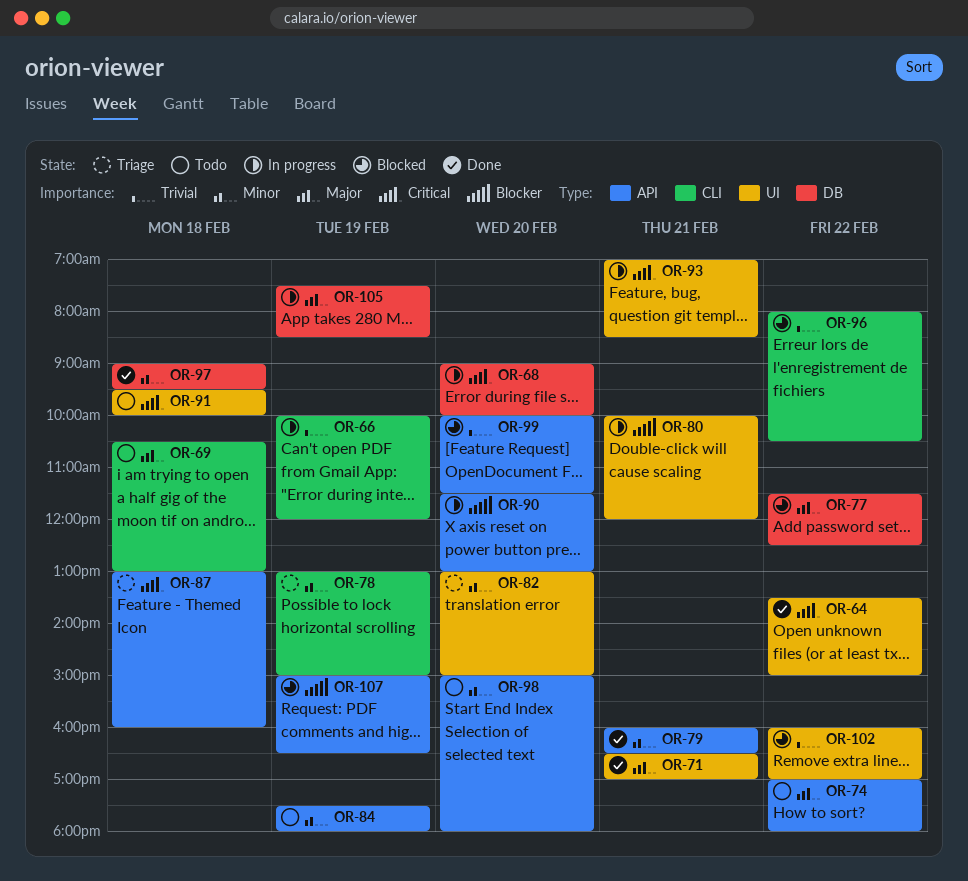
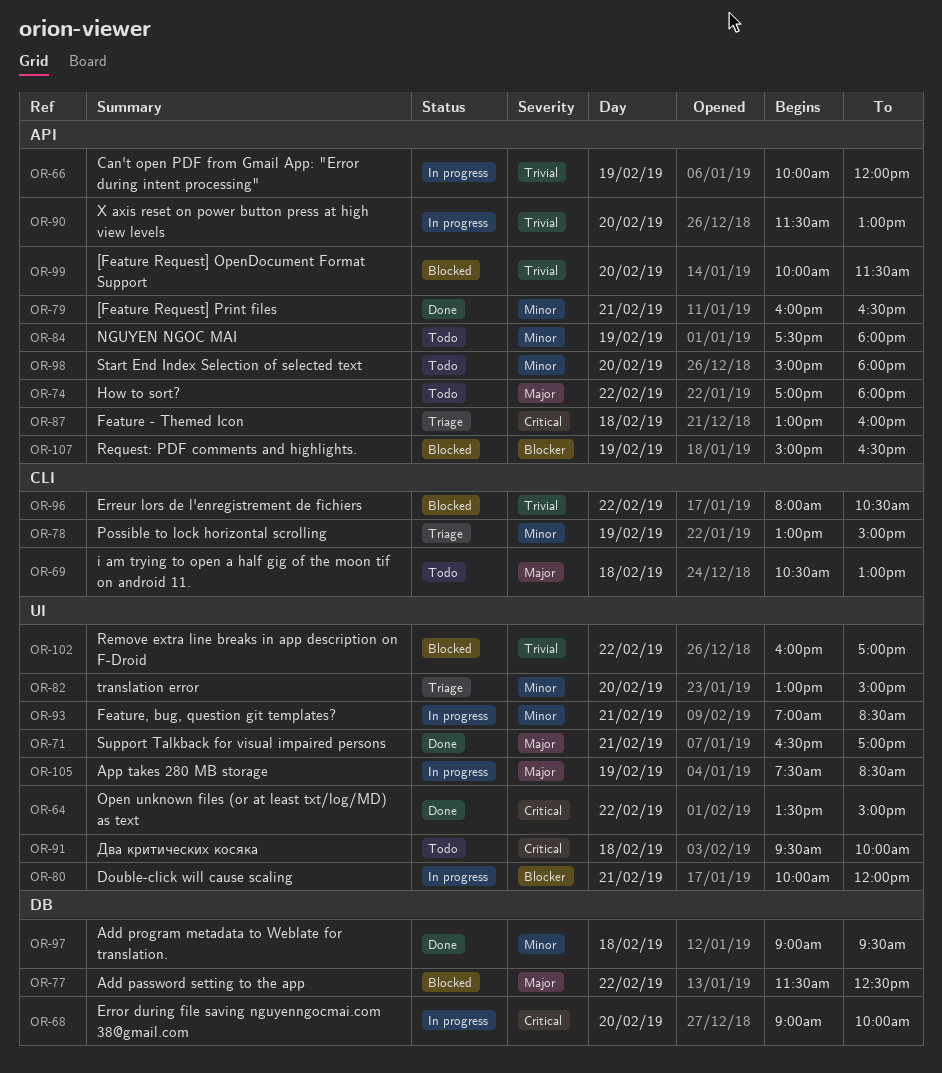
OR-66, label: CLI -> API
OR-90, priority: Blocker -> Trivial
OR-93, priority: Critical -> Minor
OR-105, label: DB -> UI

